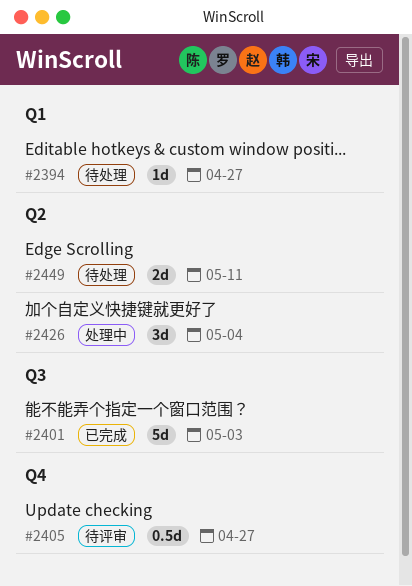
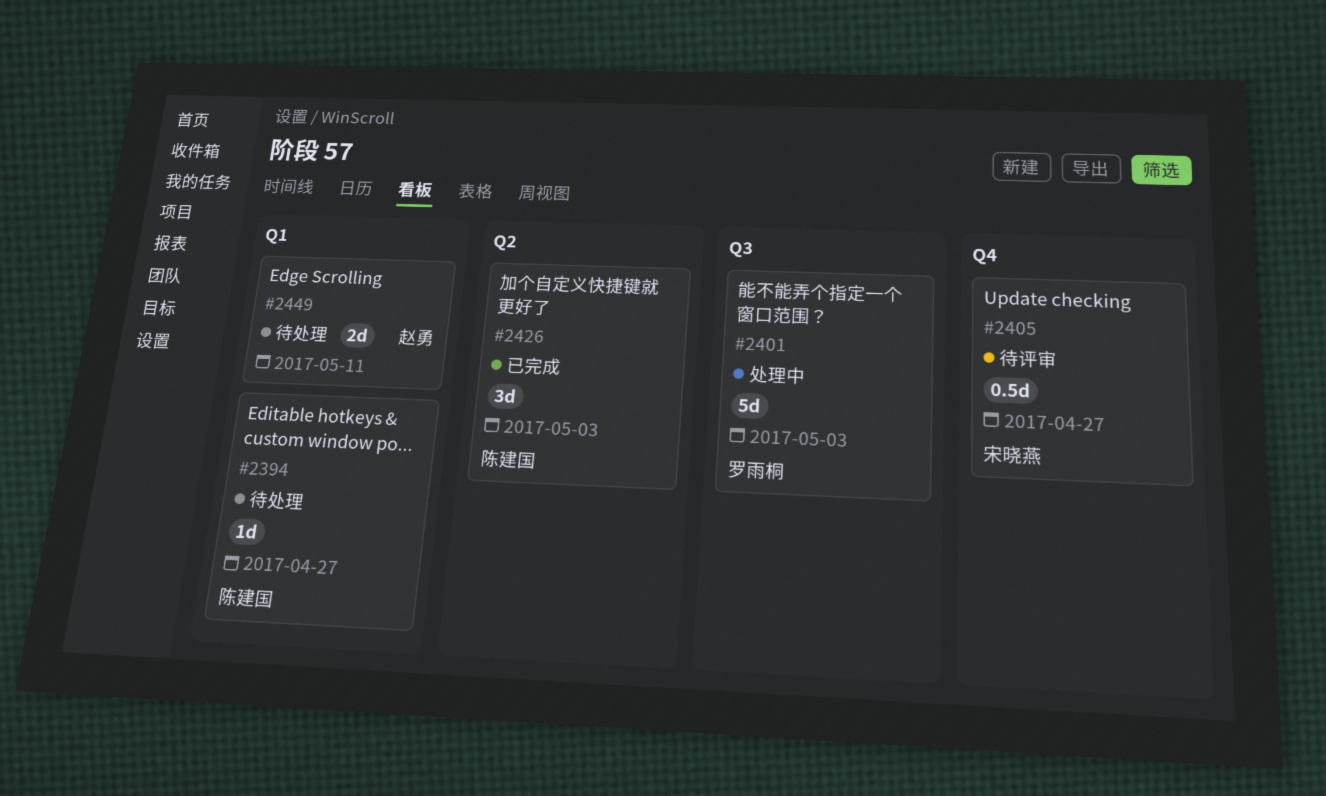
#2401, status: 已完成 -> 处理中
#2426, status: 处理中 -> 已完成
#2426, due: May 4 -> May 3
#2449, label: Q2 -> Q1

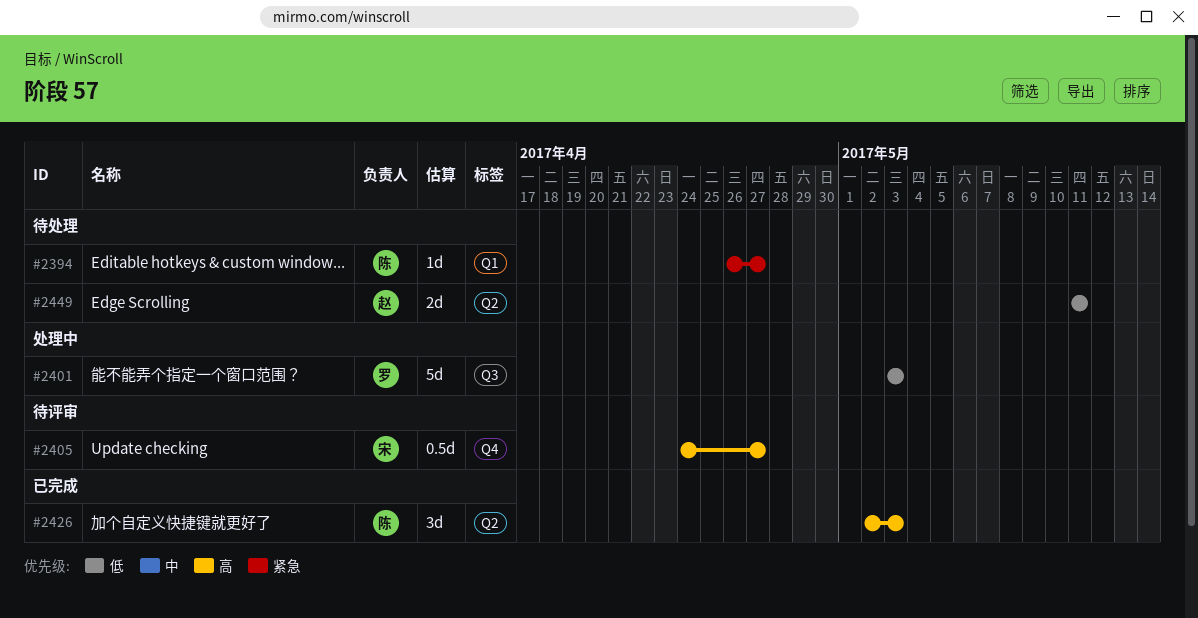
#2449, label: Q1 -> Q2

